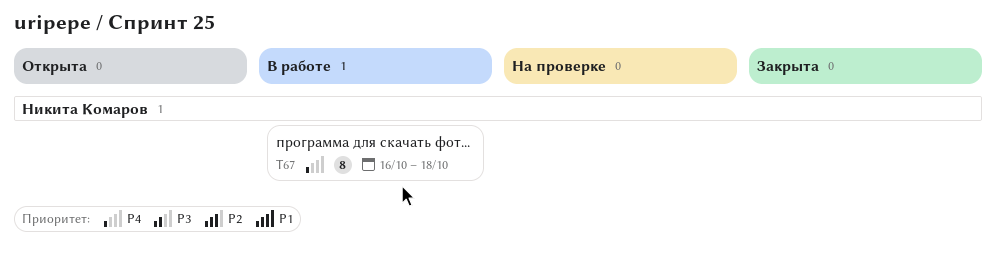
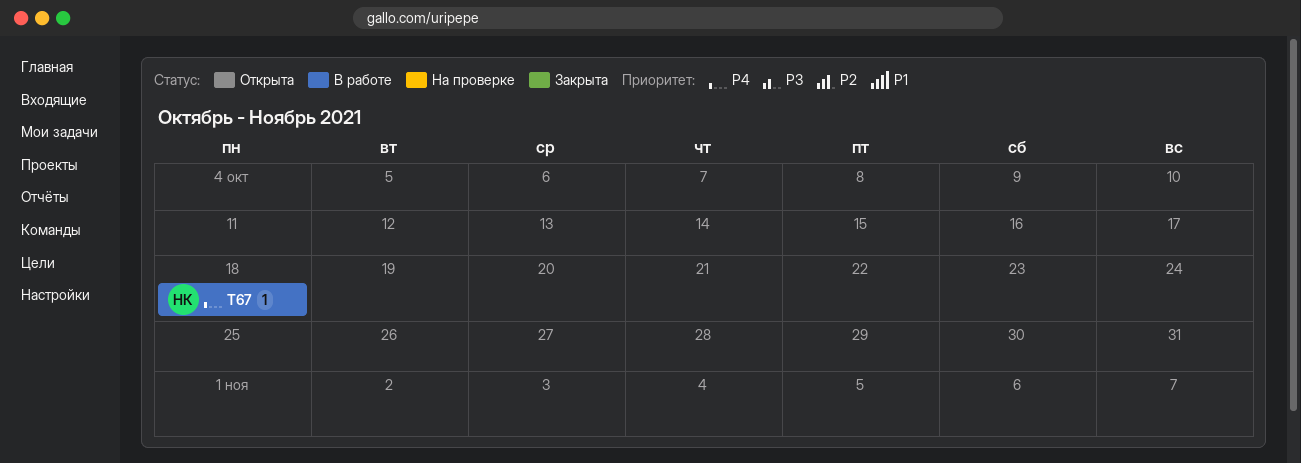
T67, estimate: 8 -> 1
T67, start: Oct 16 -> Oct 18

